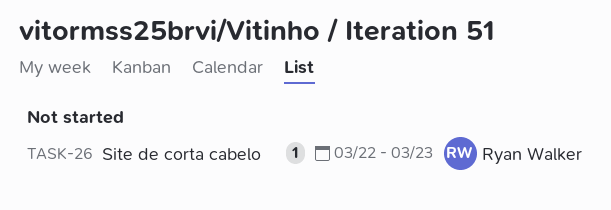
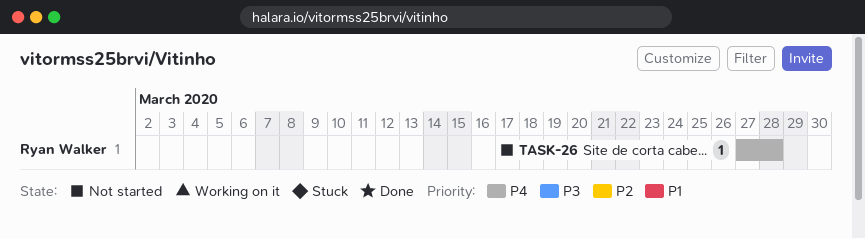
TASK-26, start: Mar 22 -> Mar 27
TASK-26, due: Mar 23 -> Mar 28

